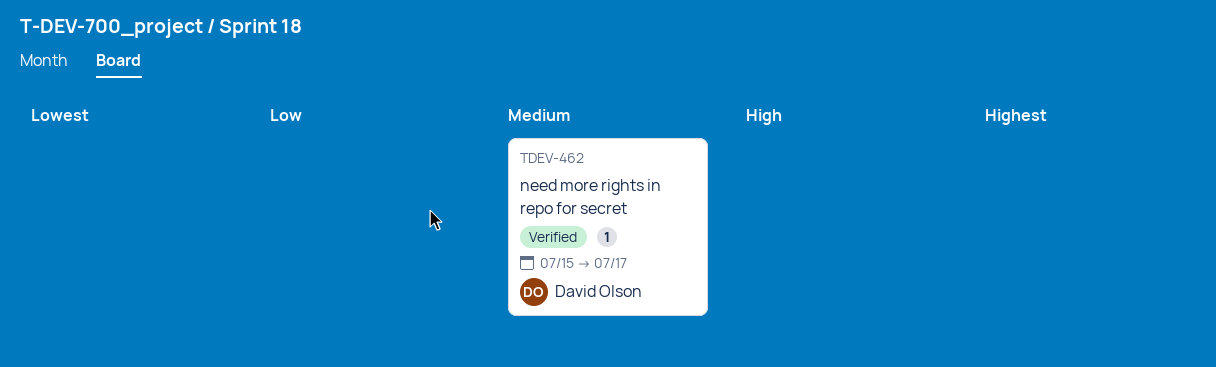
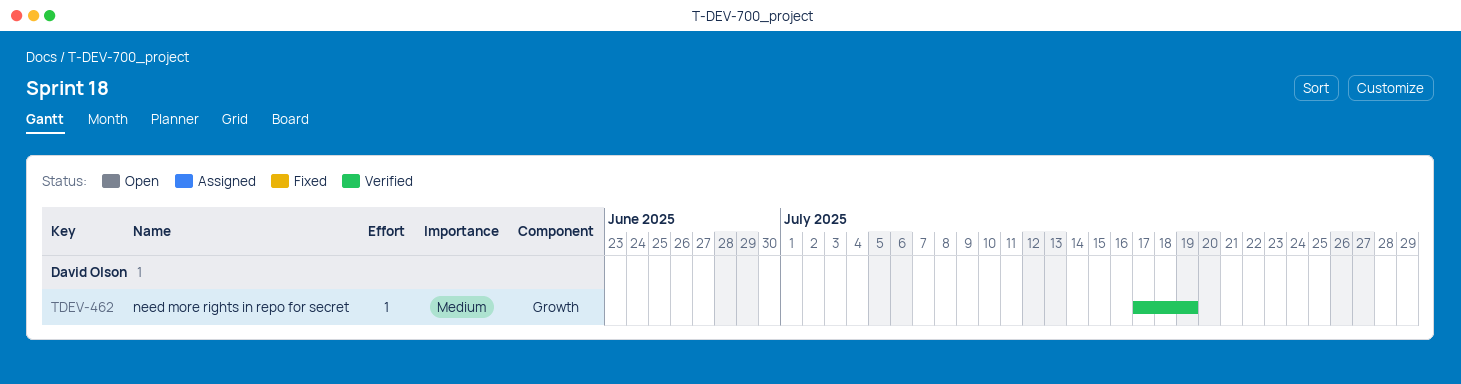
TDEV-462, start: Jul 15 -> Jul 17
TDEV-462, due: Jul 17 -> Jul 19

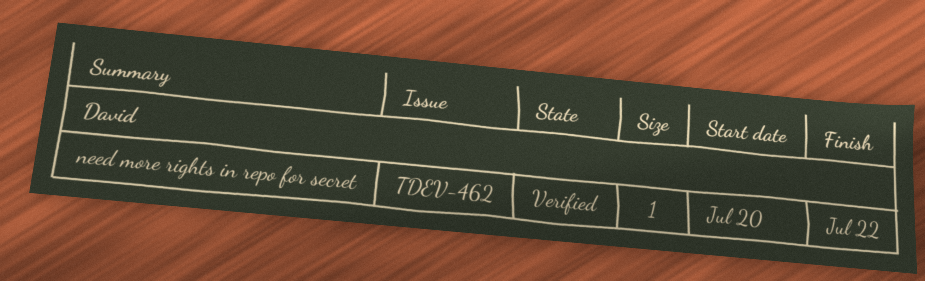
TDEV-462, start: Jul 17 -> Jul 20
TDEV-462, due: Jul 19 -> Jul 22

